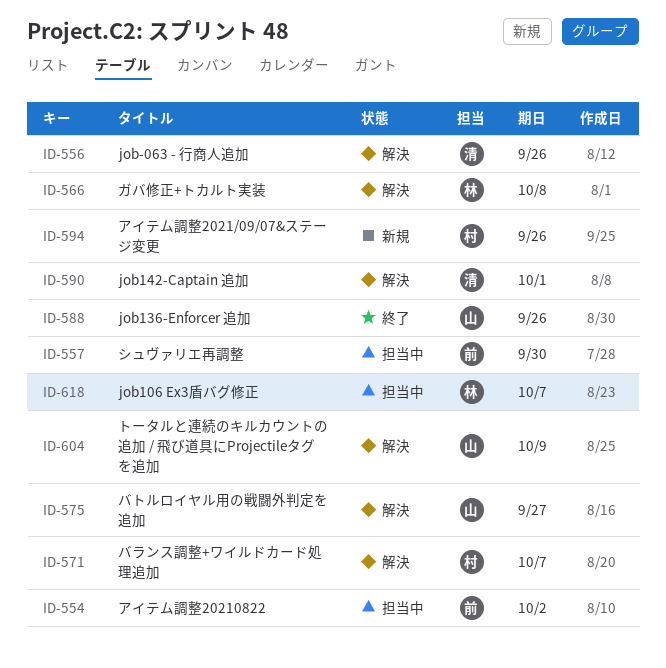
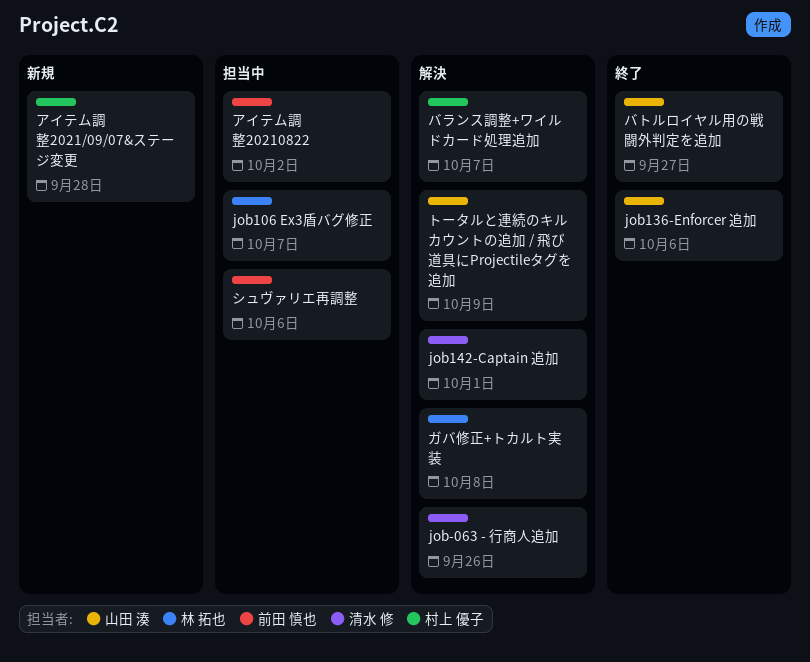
job136-Enforcer 追加, due: Sep 26 -> Oct 6
アイテム調整2021/09/07&ステージ変更, due: Sep 26 -> Sep 28
シュヴァリエ再調整, due: Sep 30 -> Oct 6
バトルロイヤル用の戦闘外判定を追加, status: 解決 -> 終了

